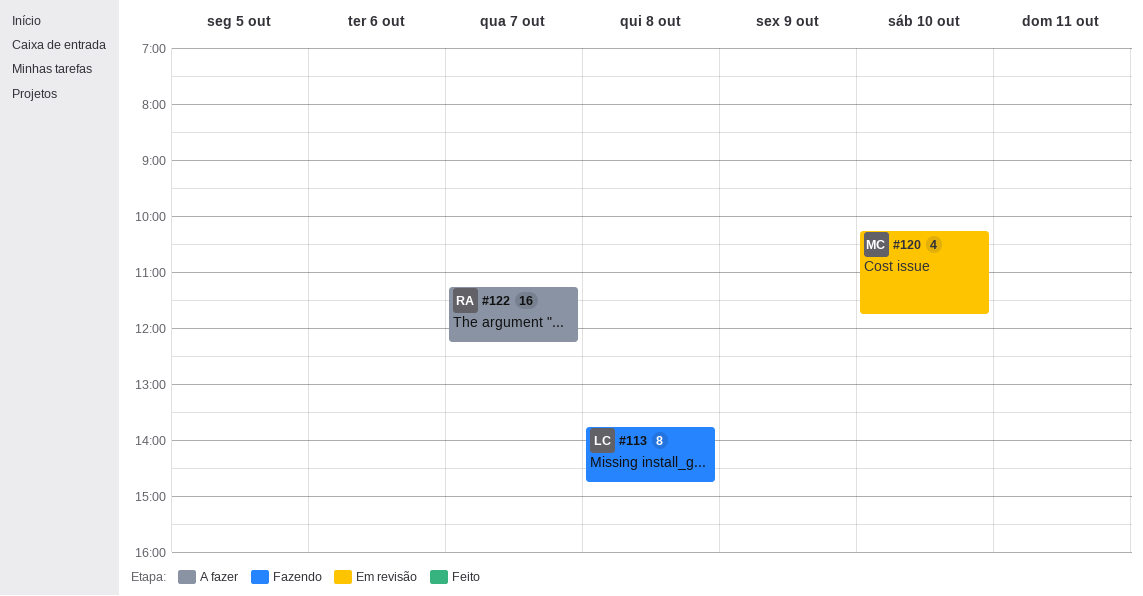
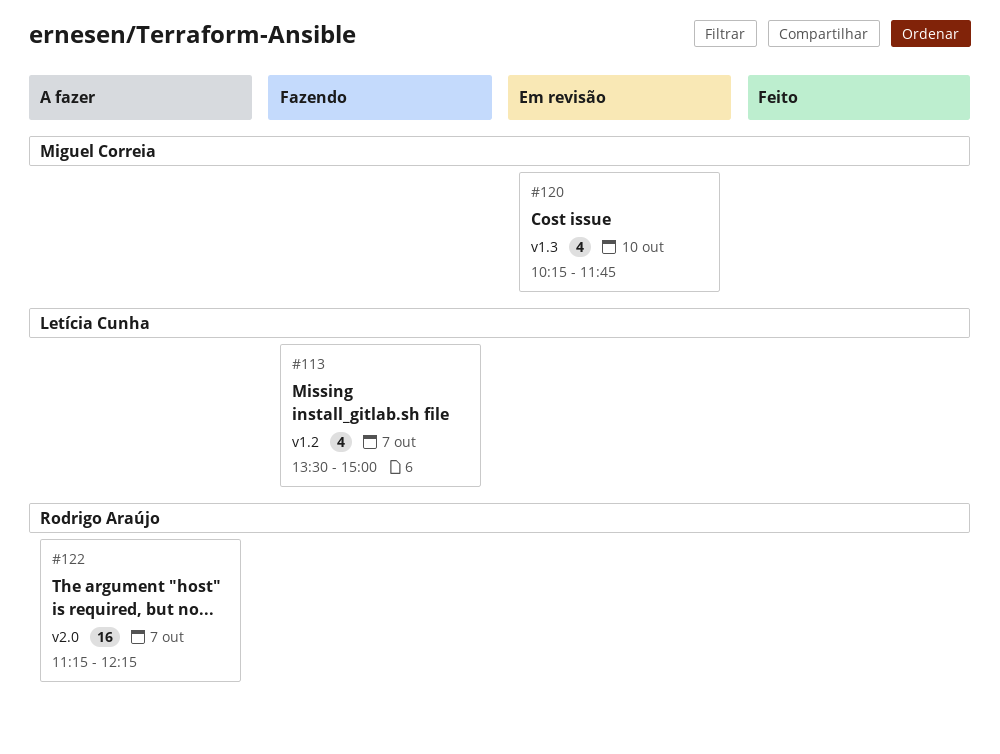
#113, estimate: 8 -> 4
#113, day: Oct 8 -> Oct 7
#113, begins: 13:45 -> 13:30
#113, ends: 14:45 -> 15:00

